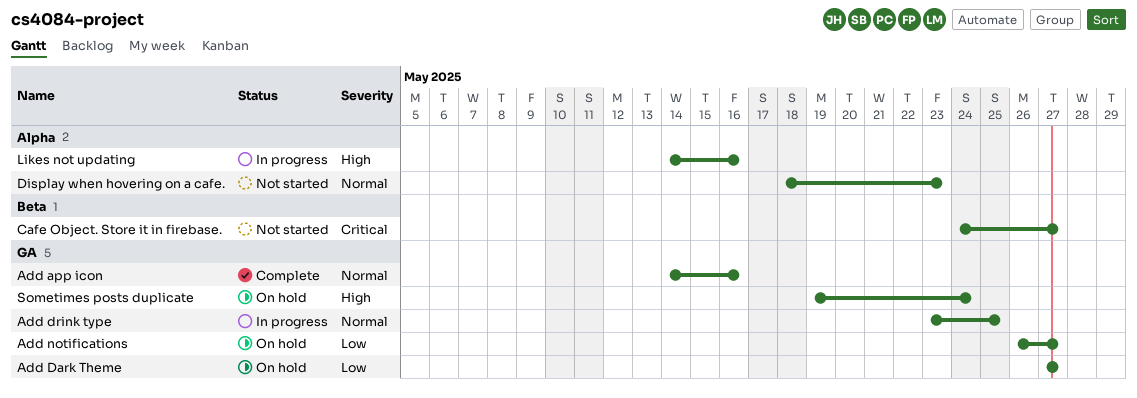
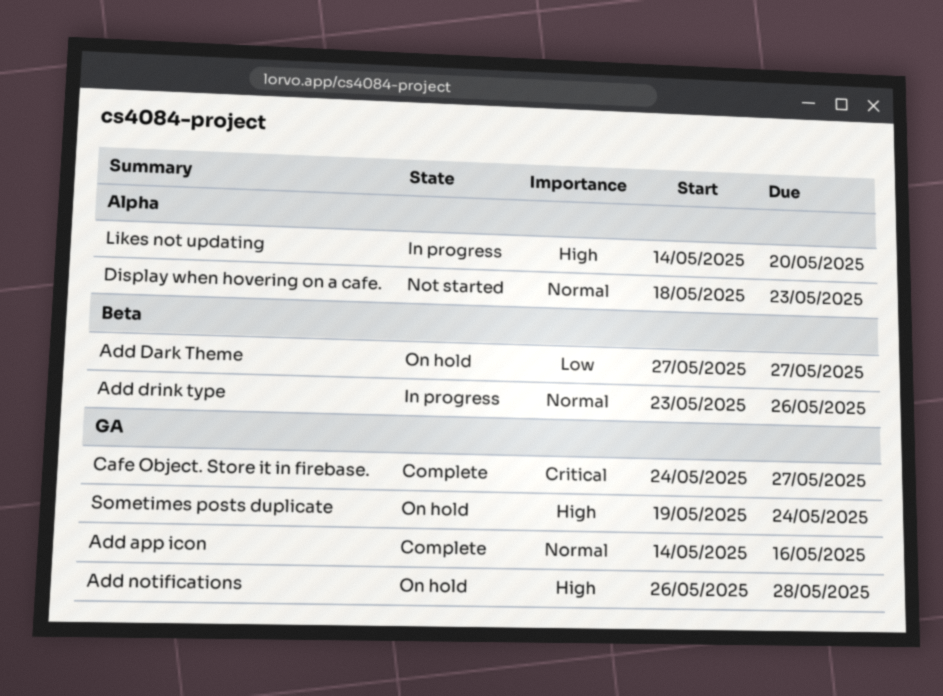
Add Dark Theme, label: GA -> Beta
Add drink type, label: GA -> Beta
Add drink type, due: May 25 -> May 26
Add notifications, priority: Low -> High
Add notifications, due: May 27 -> May 28
Cafe Object. Store it in firebase., status: Not started -> Complete
Cafe Object. Store it in firebase., label: Beta -> GA
Likes not updating, due: May 16 -> May 20

